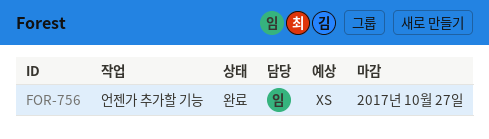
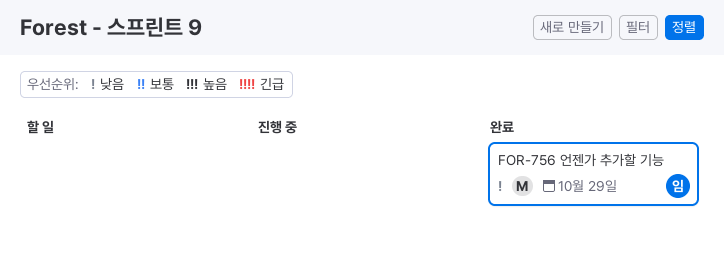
FOR-756, estimate: XS -> M
FOR-756, due: Oct 27 -> Oct 29

